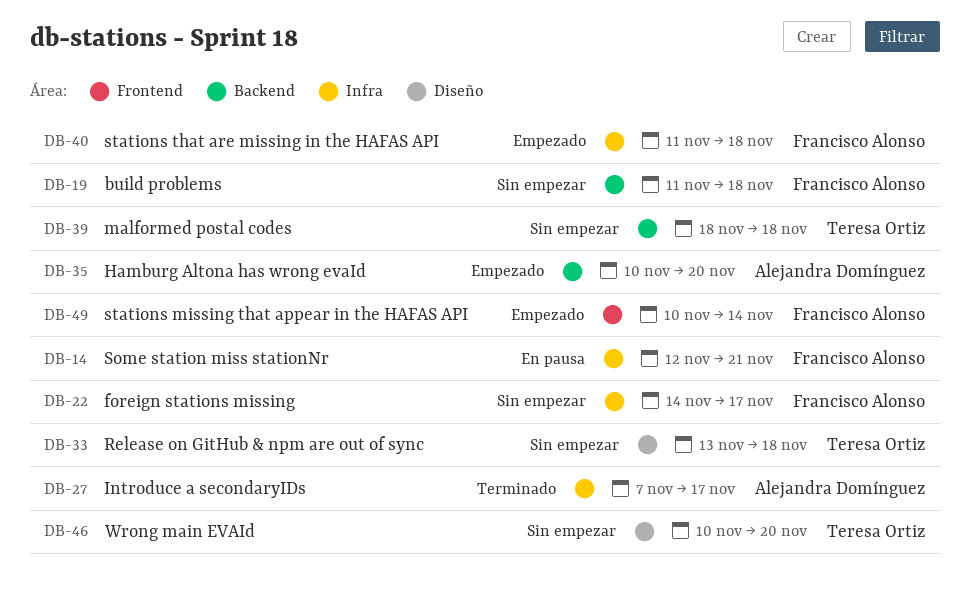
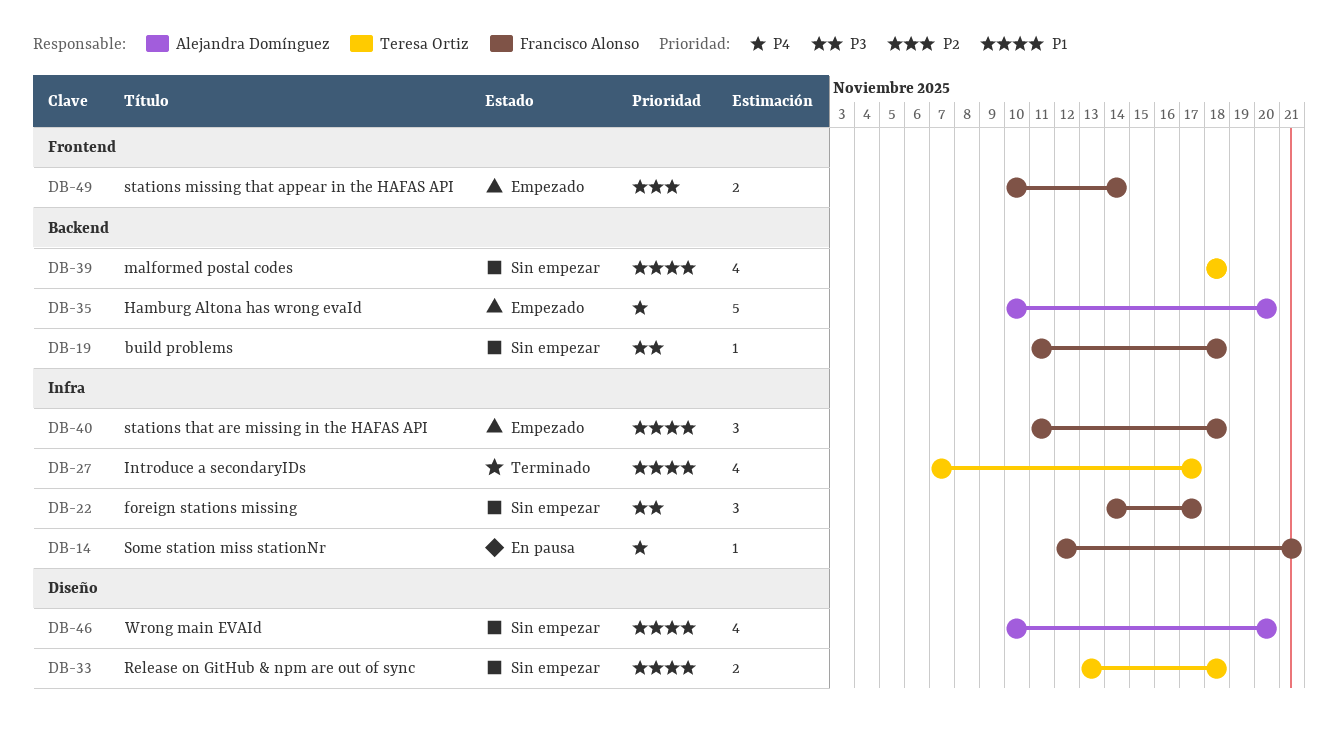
DB-27, owner: Alejandra Domínguez -> Teresa Ortiz
DB-46, owner: Teresa Ortiz -> Alejandra Domínguez

